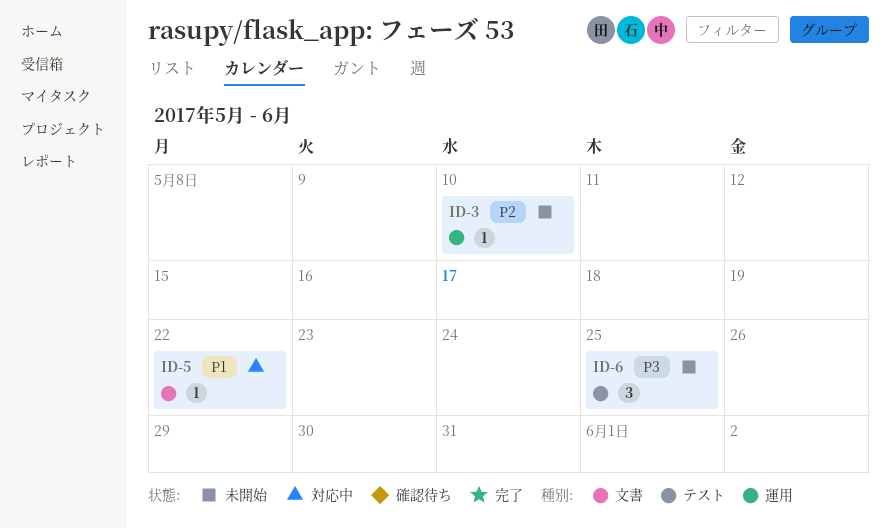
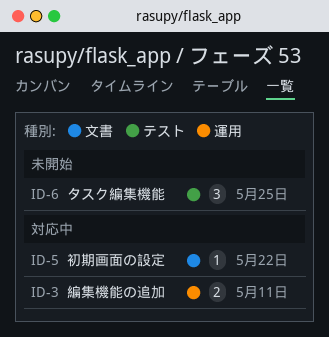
ID-3, status: 未開始 -> 対応中
ID-3, estimate: 1 -> 2
ID-3, due: May 10 -> May 11

